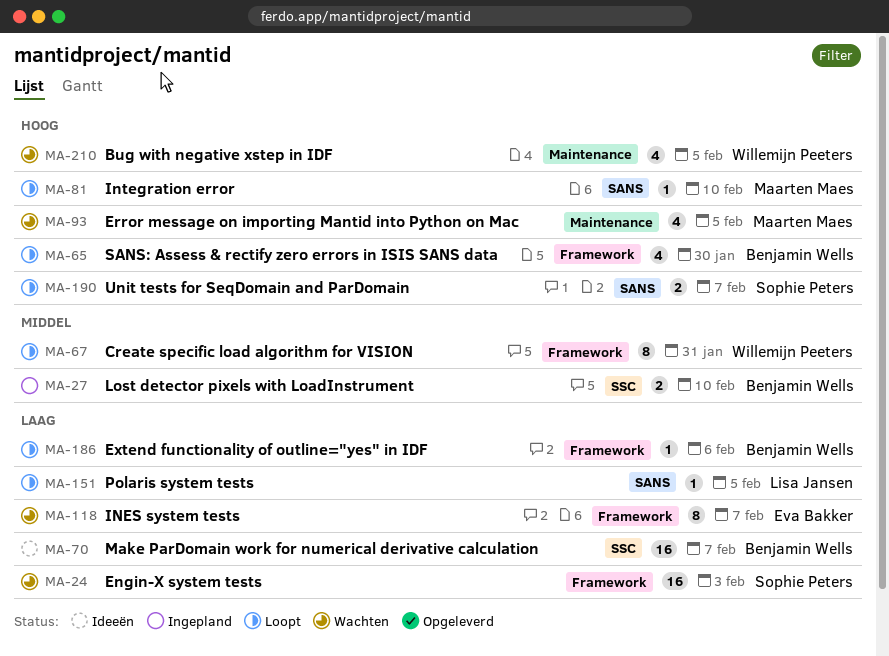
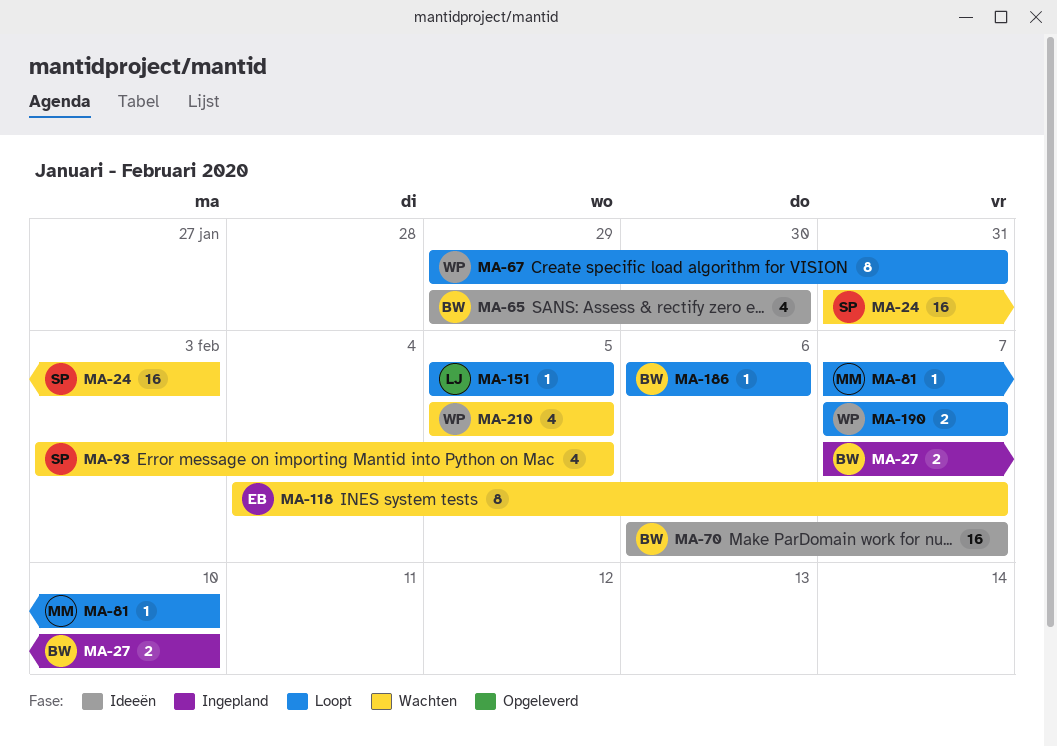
MA-65, status: Loopt -> Ideeën
MA-93, owner: Maarten Maes -> Sophie Peters
MA-190, owner: Sophie Peters -> Willemijn Peeters

